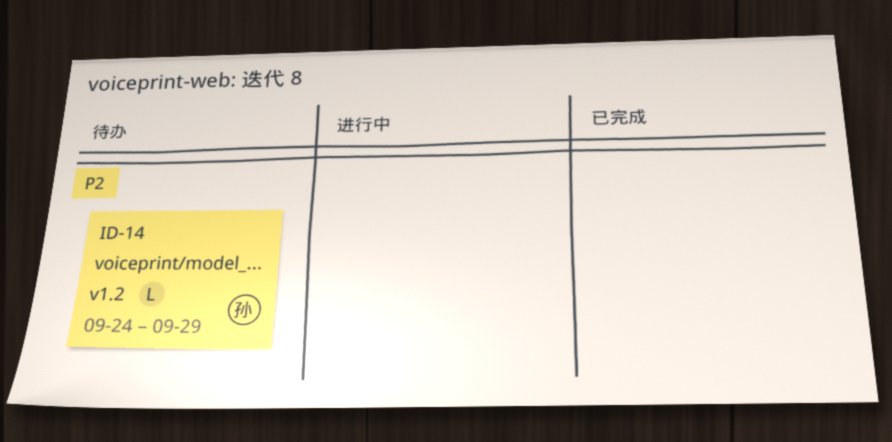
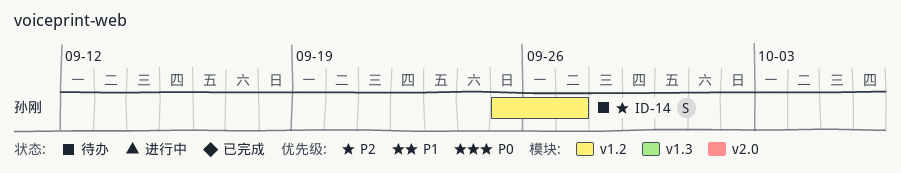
ID-14, estimate: L -> S
ID-14, start: Sep 24 -> Sep 25
ID-14, due: Sep 29 -> Sep 27

